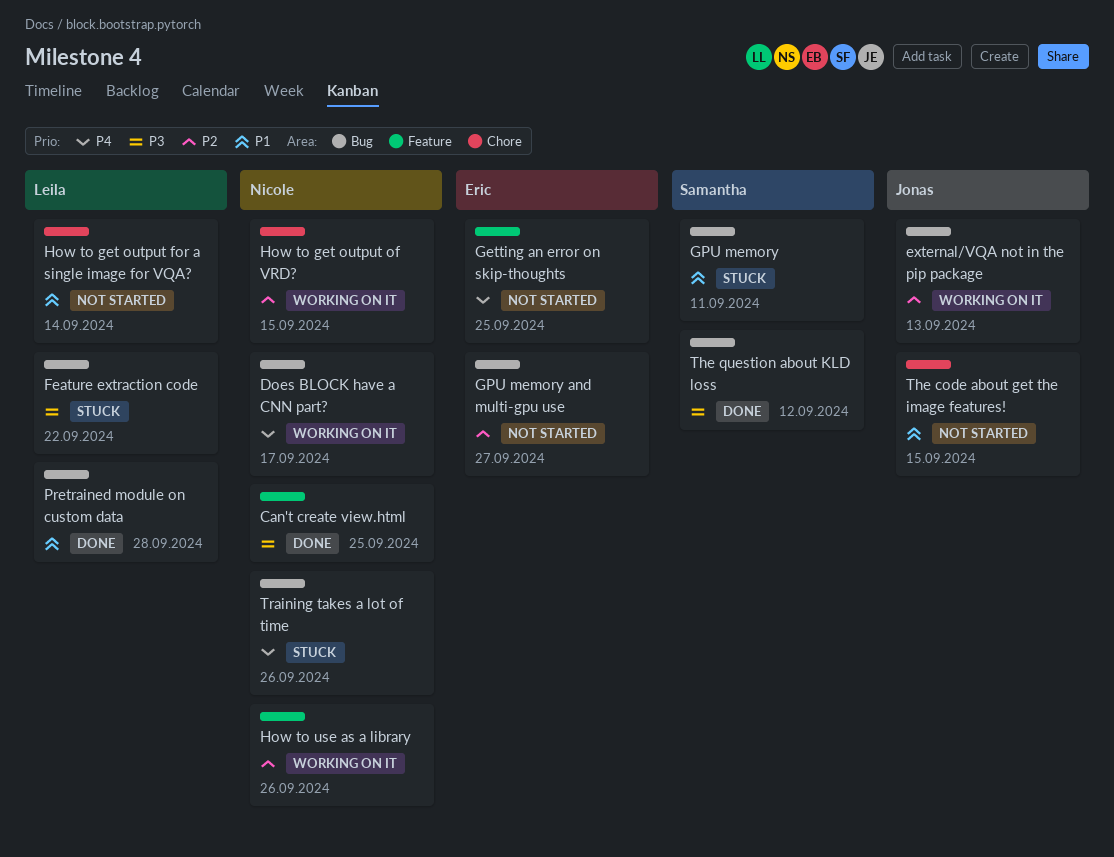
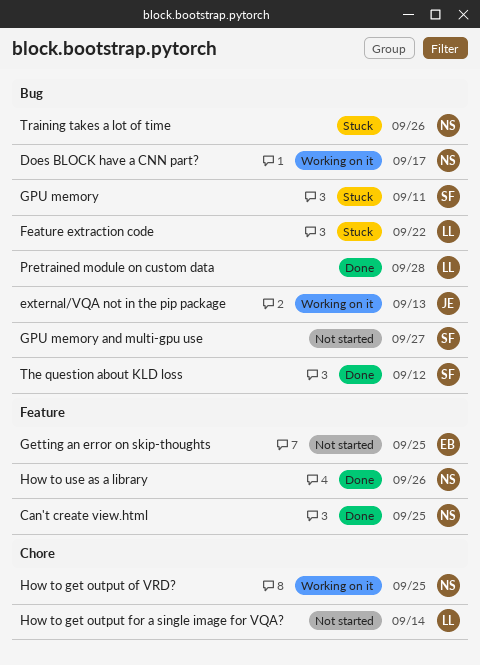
GPU memory and multi-gpu use, owner: Eric -> Samantha
How to get output of VRD?, due: Sep 15 -> Sep 25
How to use as a library, status: Working on it -> Done
The code about get the image features!: present -> none

